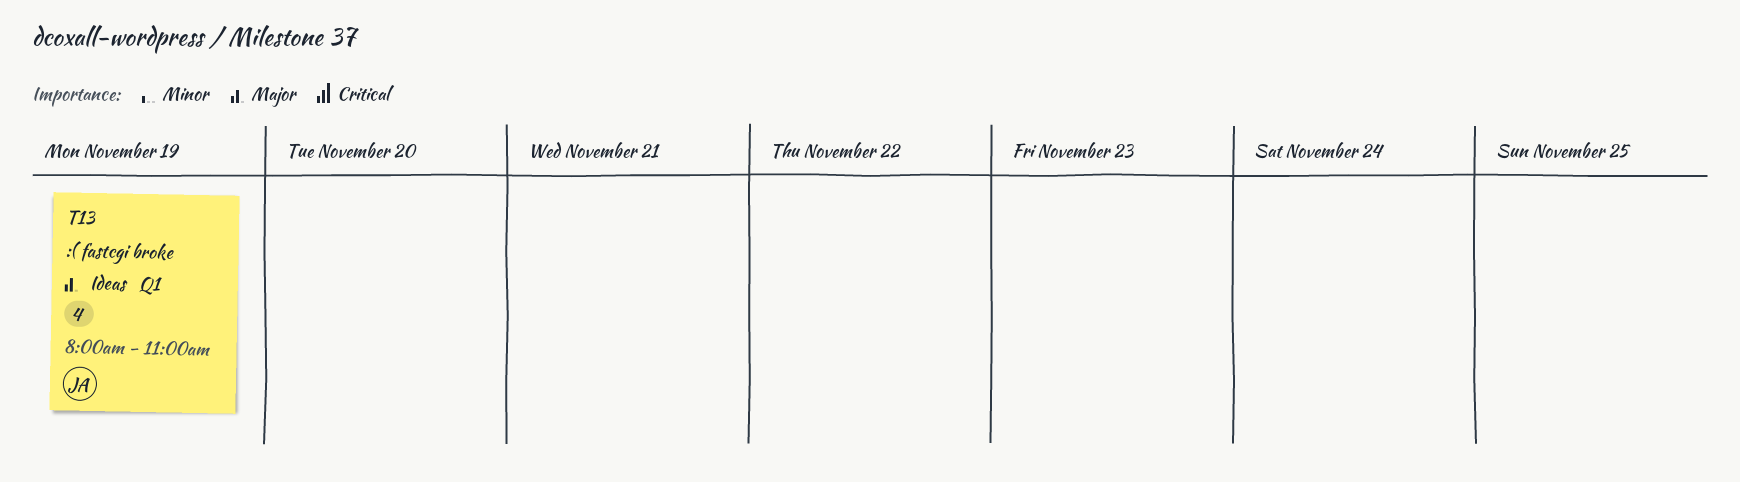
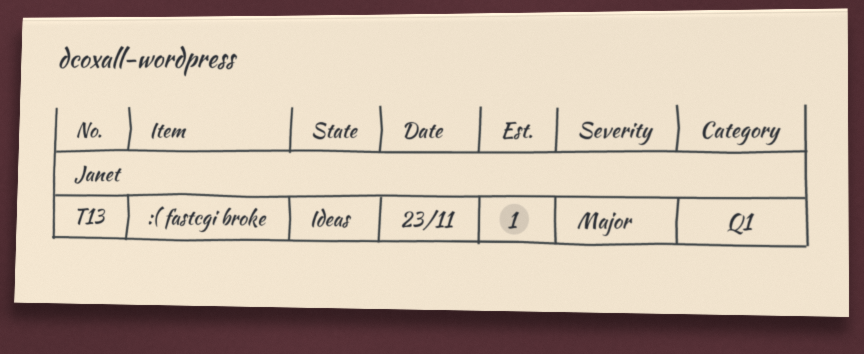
T13, estimate: 4 -> 1
T13, day: Nov 19 -> Nov 23

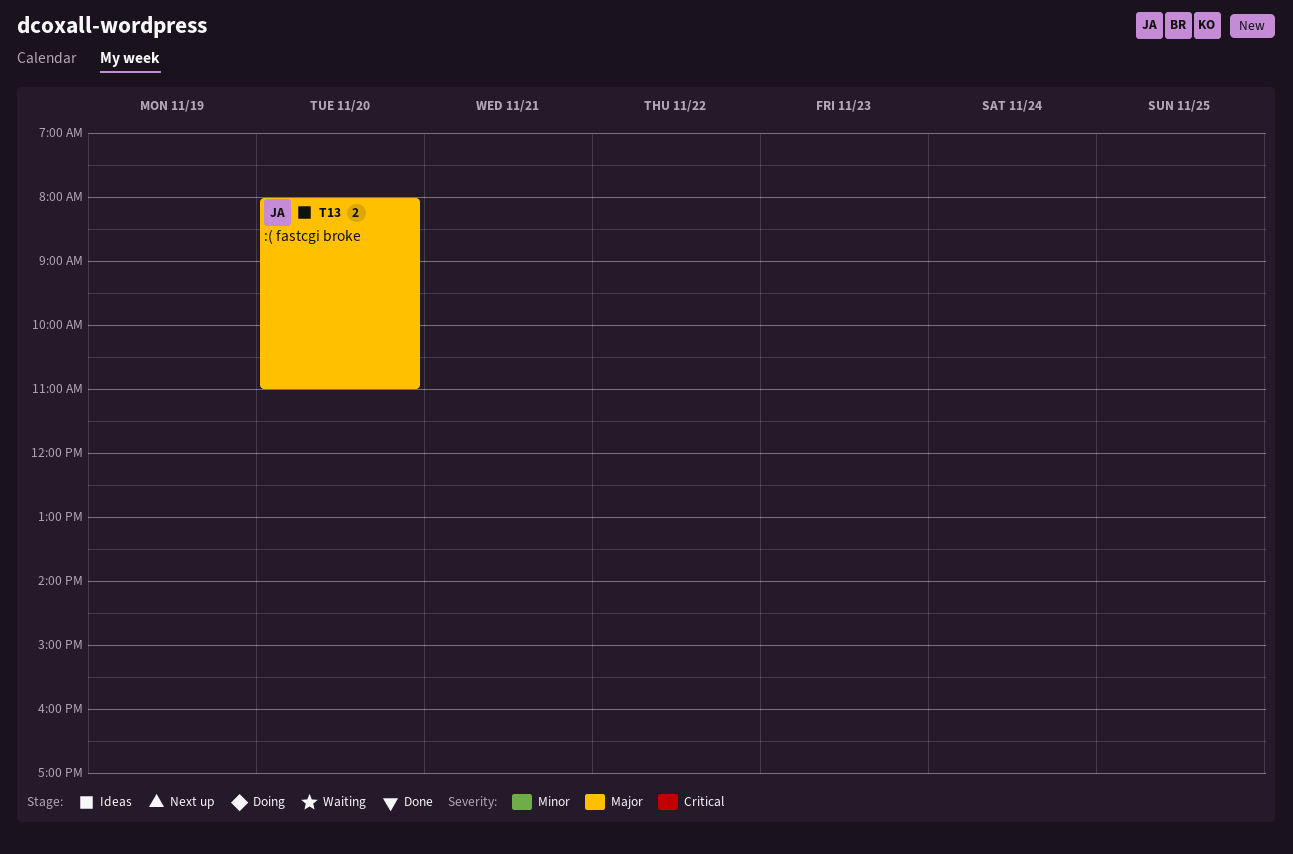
T13, estimate: 1 -> 2
T13, day: Nov 23 -> Nov 20

